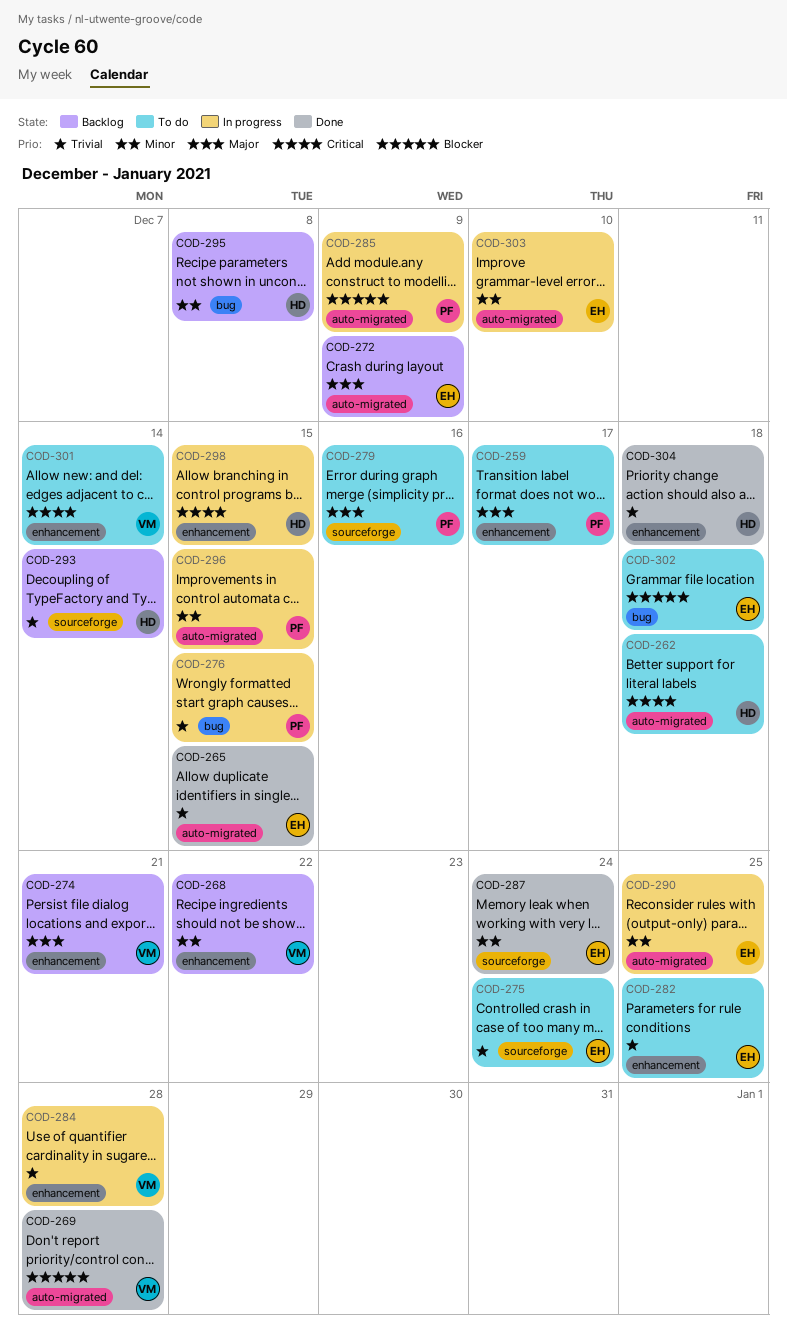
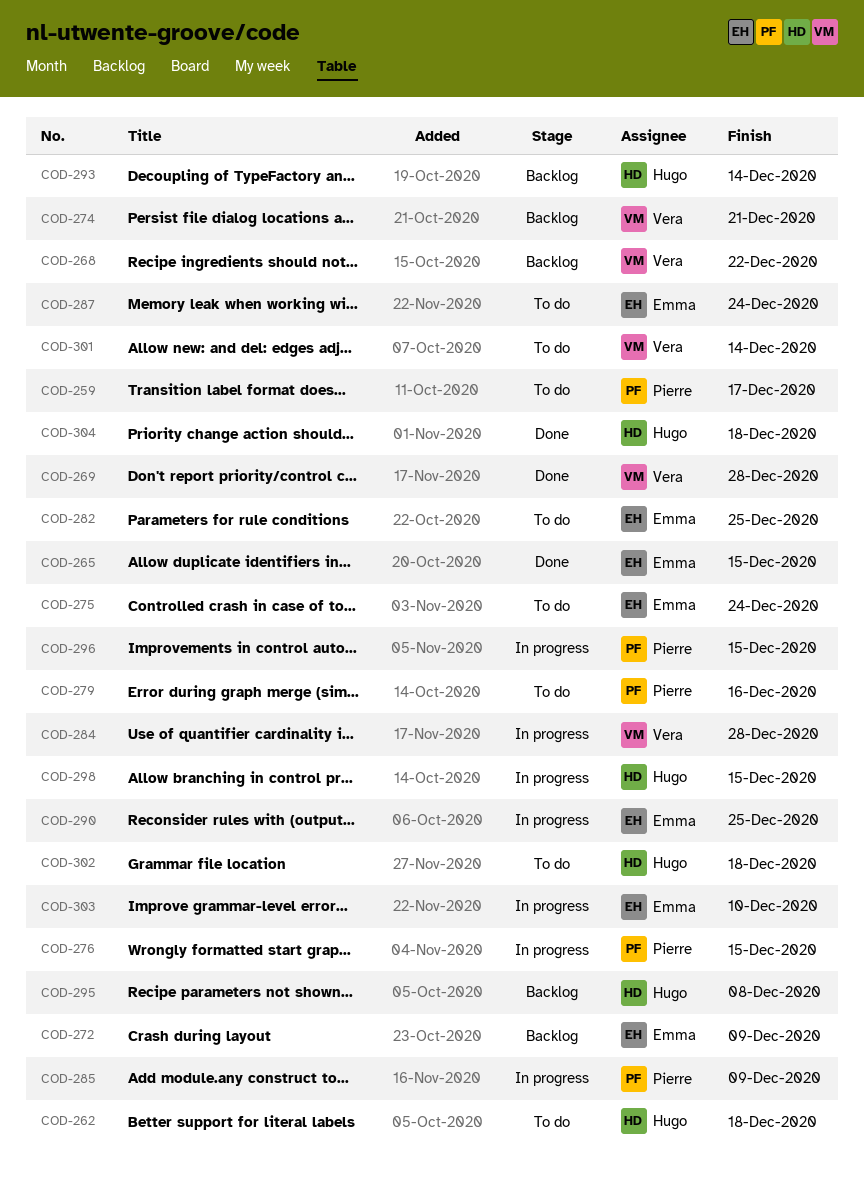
COD-287, status: Done -> To do
COD-302, owner: Emma -> Hugo

